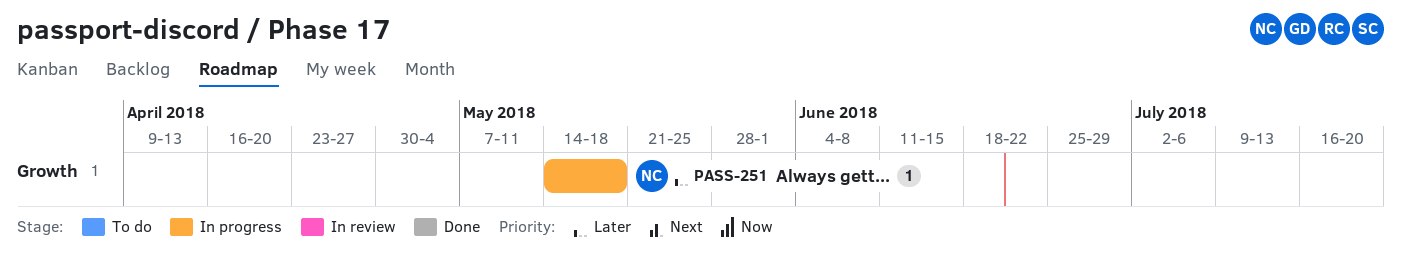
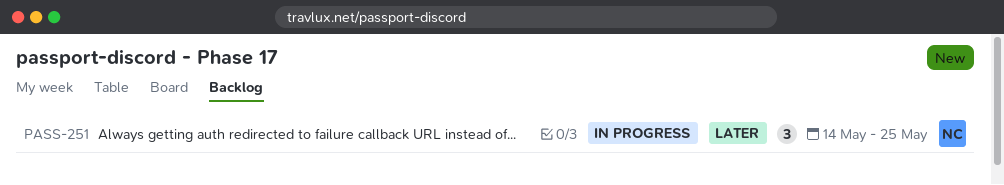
PASS-251, estimate: 1 -> 3
PASS-251, due: May 18 -> May 25

